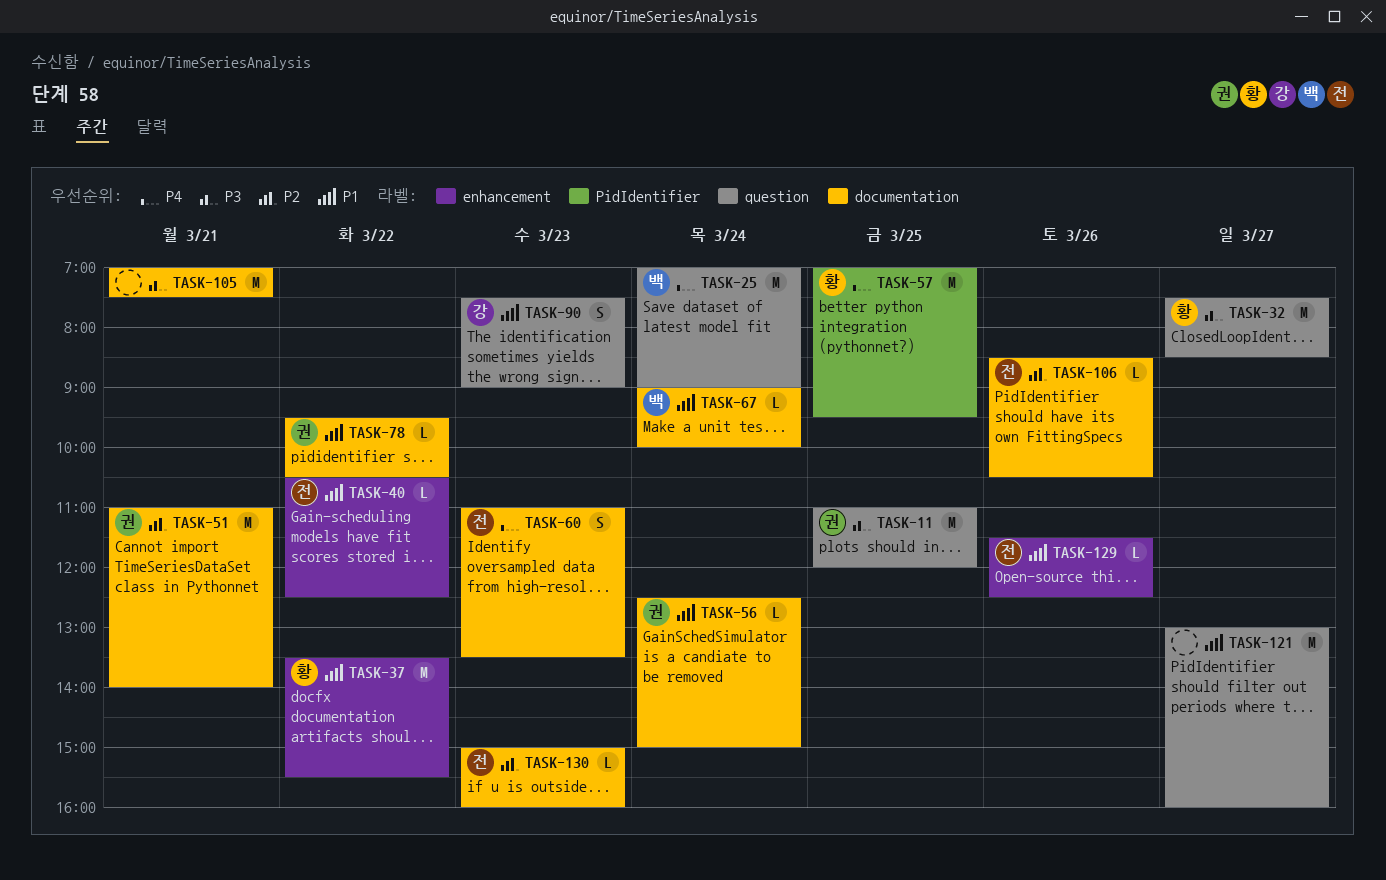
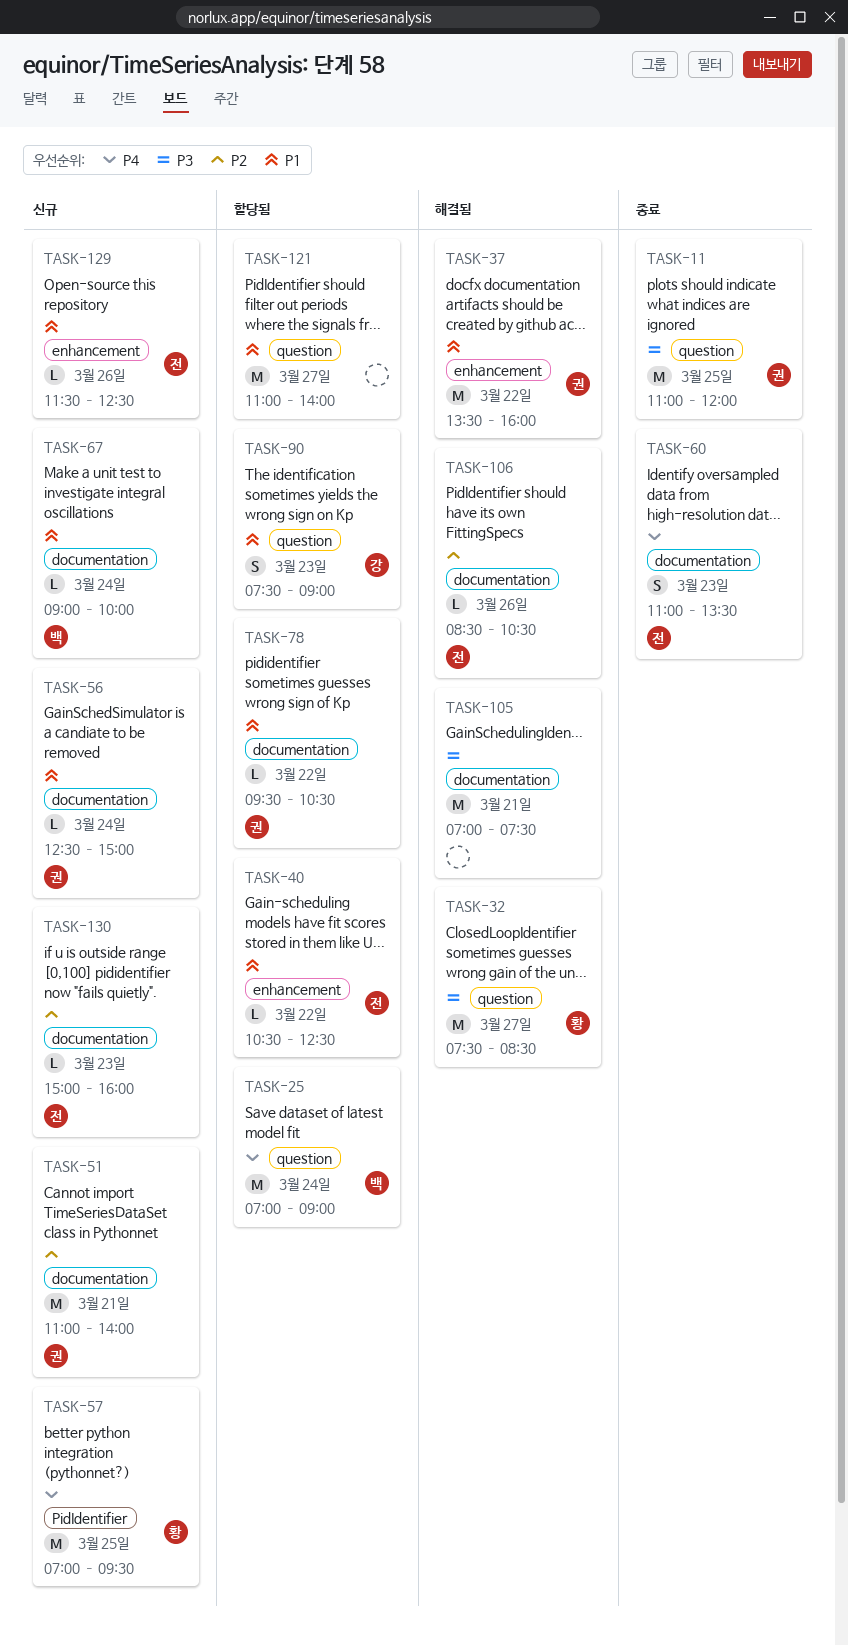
TASK-37, owner: 황 -> 권
TASK-37, ends: 15:30 -> 16:00
TASK-121, begins: 13:00 -> 11:00
TASK-121, ends: 16:00 -> 14:00

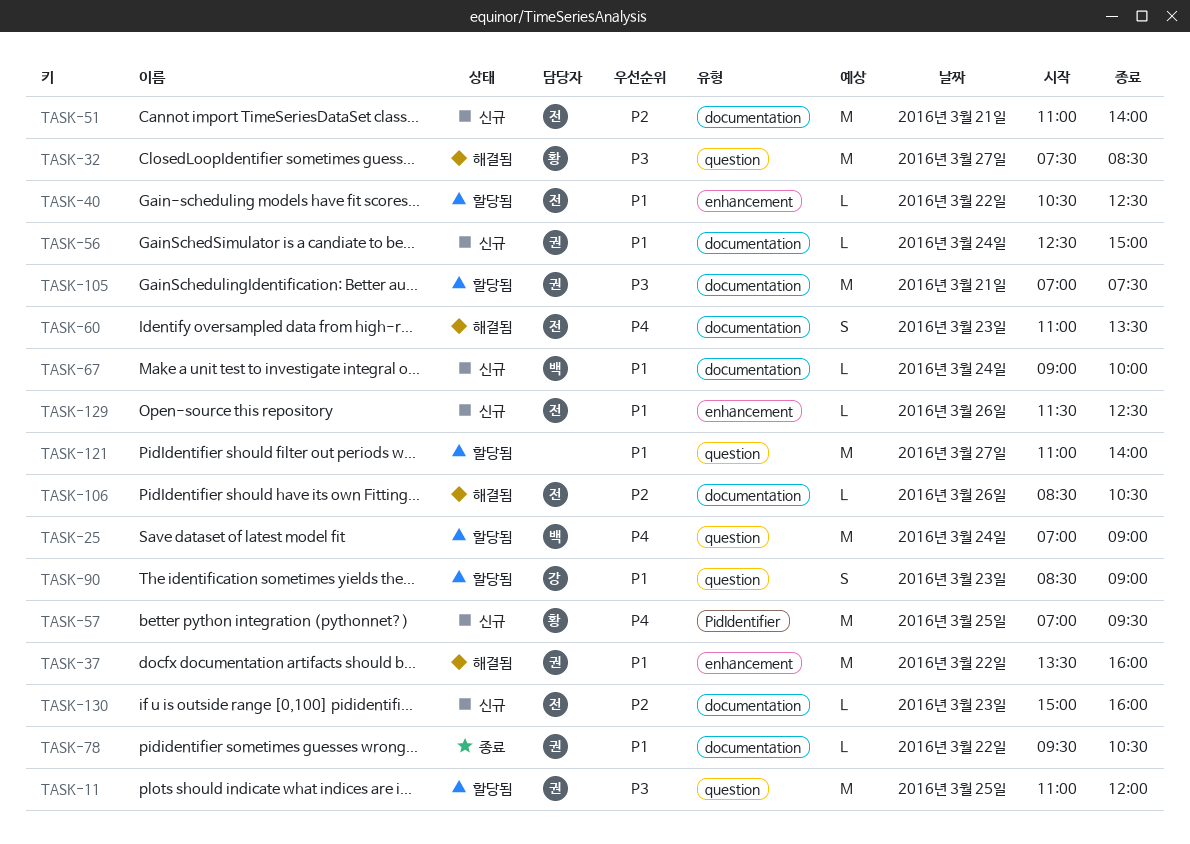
TASK-11, status: 종료 -> 할당됨
TASK-51, owner: 권 -> 전
TASK-60, status: 종료 -> 해결됨
TASK-78, status: 할당됨 -> 종료
TASK-90, begins: 07:30 -> 08:30
TASK-105, status: 해결됨 -> 할당됨
TASK-105, owner: none -> 권

